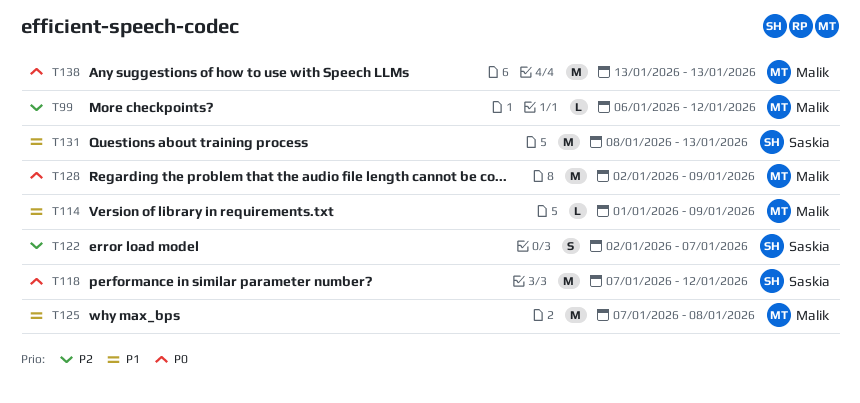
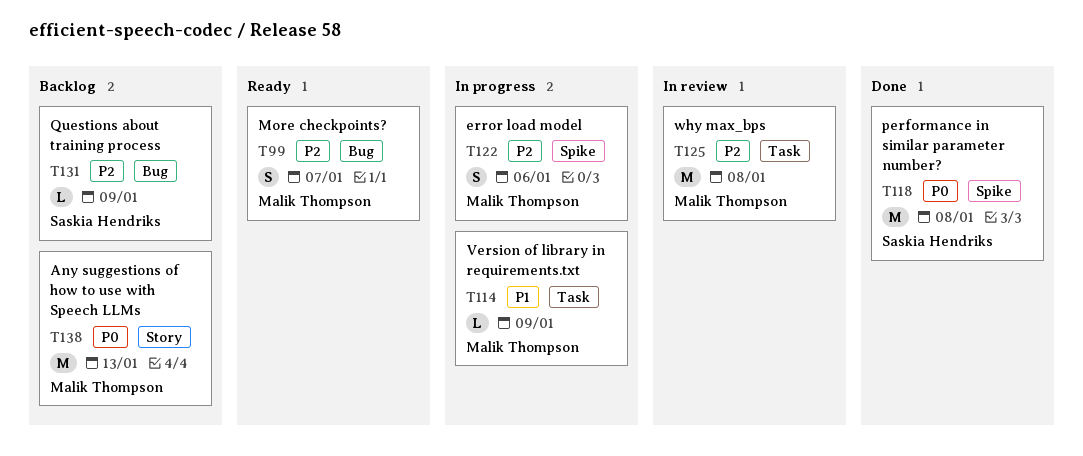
T99, estimate: L -> S
T99, due: Jan 12 -> Jan 7
T118, due: Jan 12 -> Jan 8
T122, owner: Saskia Hendriks -> Malik Thompson
T122, due: Jan 7 -> Jan 6
T125, priority: P1 -> P2
T128: present -> none
T131, priority: P1 -> P2
T131, estimate: M -> L
T131, due: Jan 13 -> Jan 9

